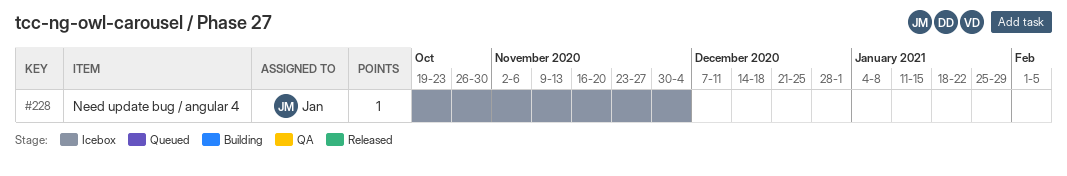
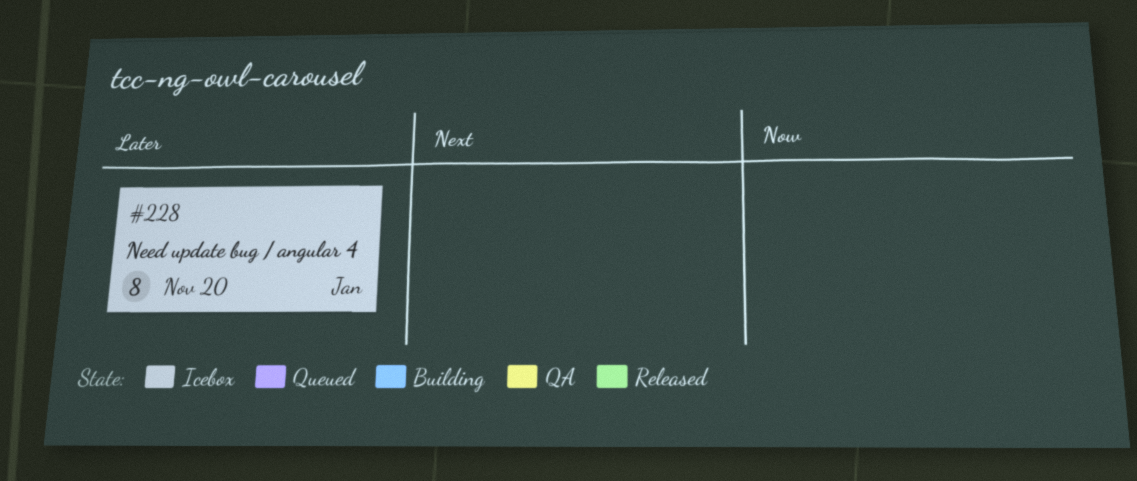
#228, estimate: 1 -> 8
#228, due: Dec 4 -> Nov 20

